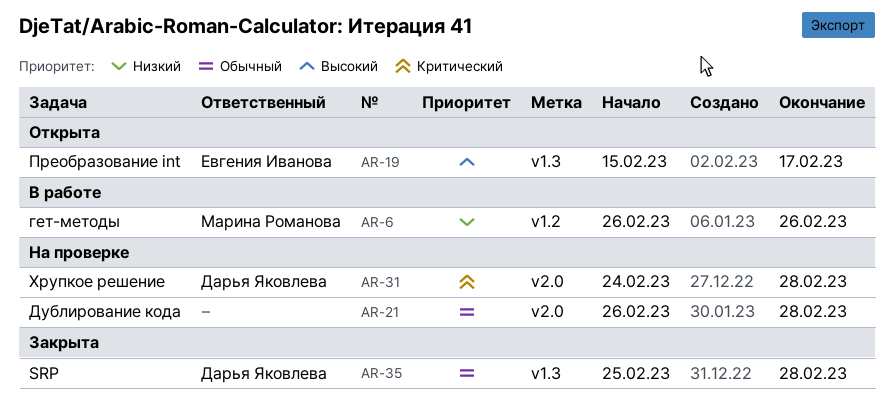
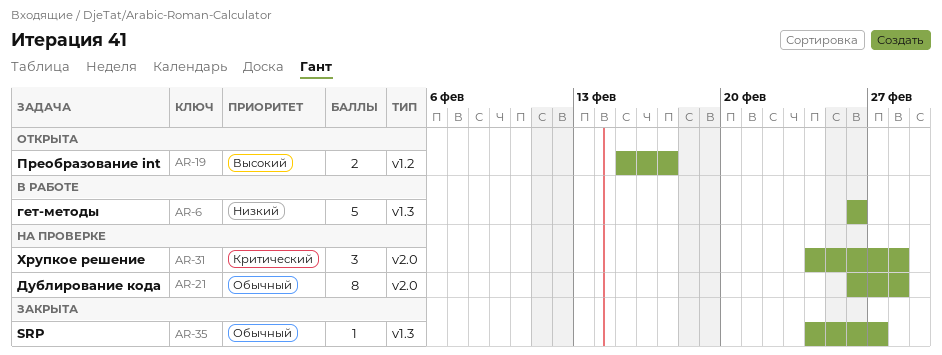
AR-6, label: v1.2 -> v1.3
AR-19, label: v1.3 -> v1.2
AR-35, start: Feb 25 -> Feb 24
AR-35, due: Feb 28 -> Feb 27

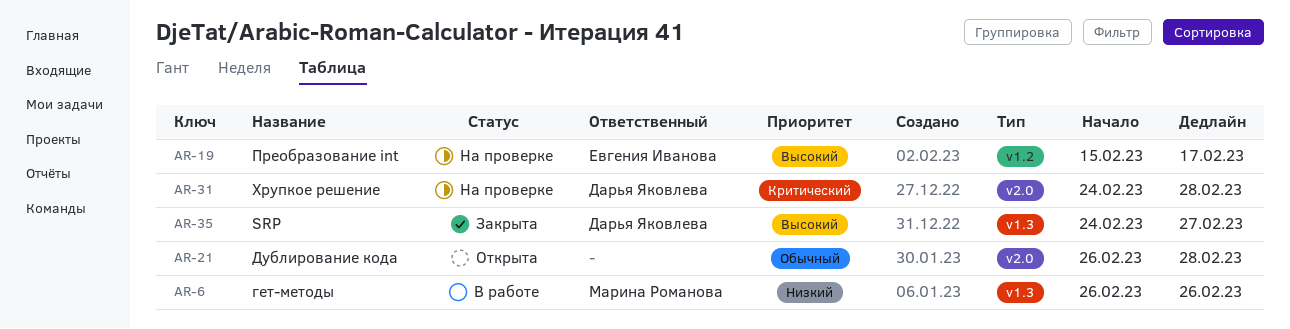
AR-19, status: Открыта -> На проверке
AR-21, status: На проверке -> Открыта
AR-35, priority: Обычный -> Высокий

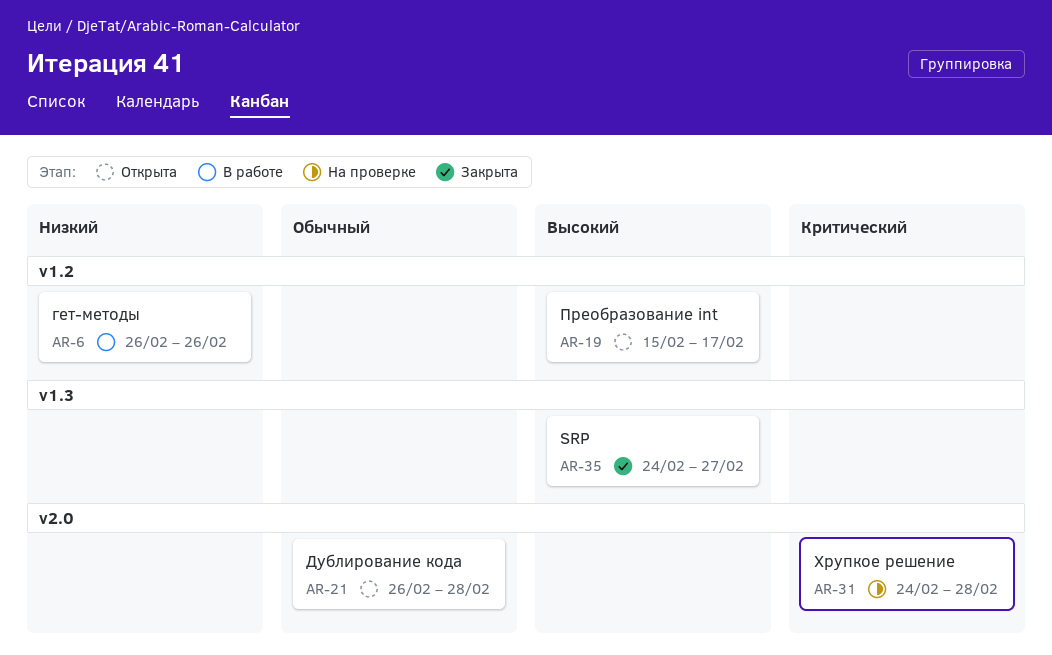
AR-6, label: v1.3 -> v1.2
AR-19, status: На проверке -> Открыта

